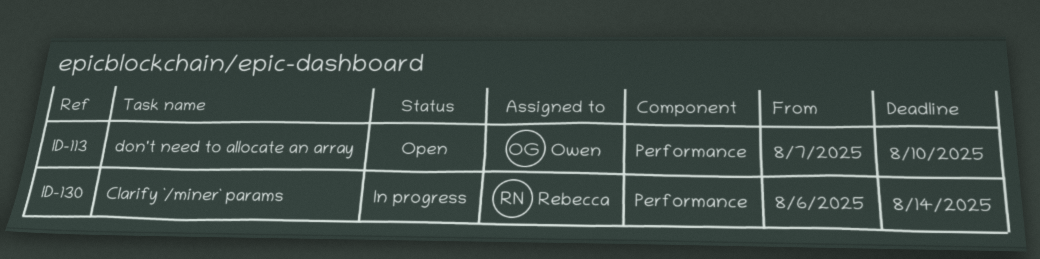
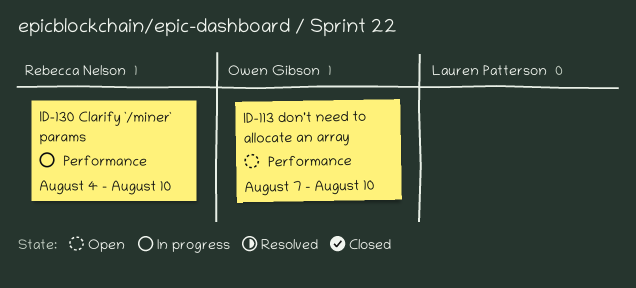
ID-130, start: Aug 6 -> Aug 4
ID-130, due: Aug 14 -> Aug 10

